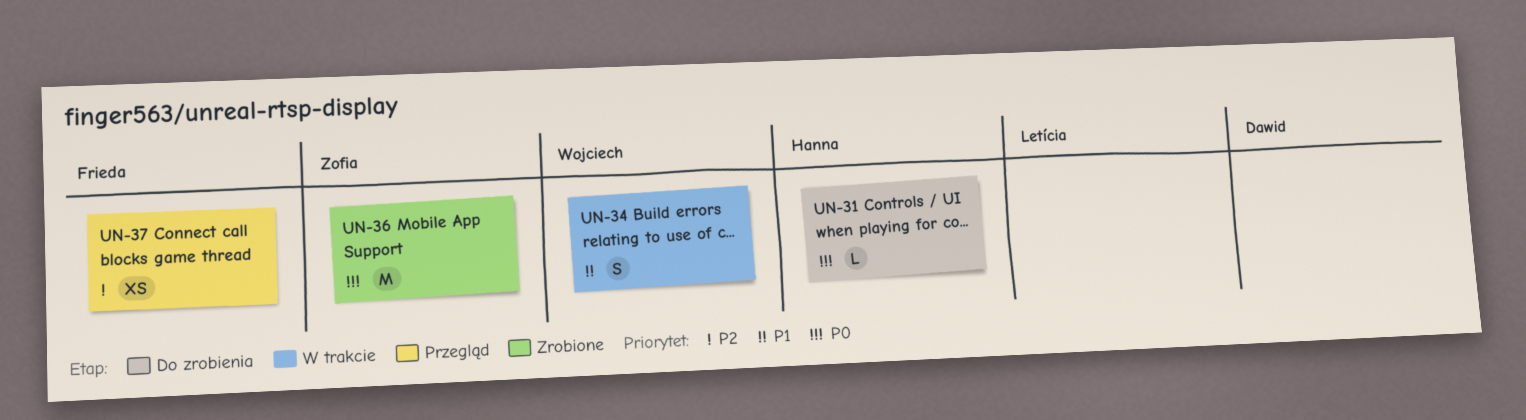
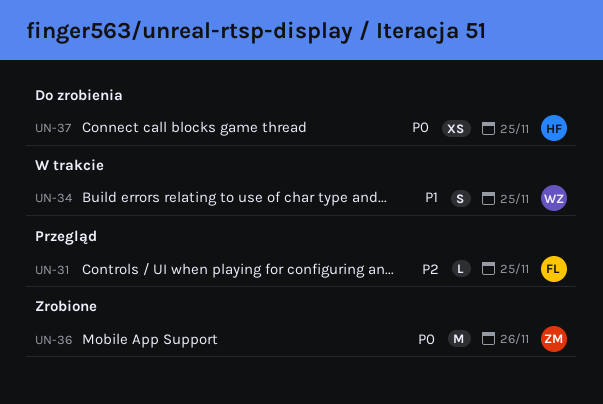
UN-31, status: Do zrobienia -> Przegląd
UN-31, owner: Hanna -> Frieda
UN-31, priority: P0 -> P2
UN-37, status: Przegląd -> Do zrobienia
UN-37, owner: Frieda -> Hanna
UN-37, priority: P2 -> P0

